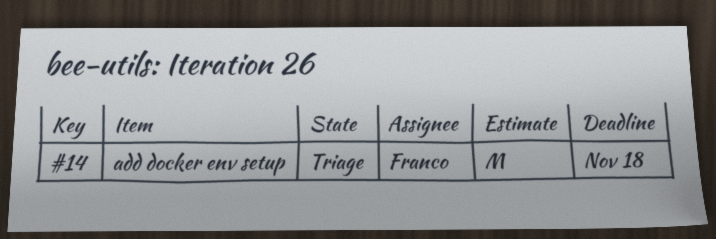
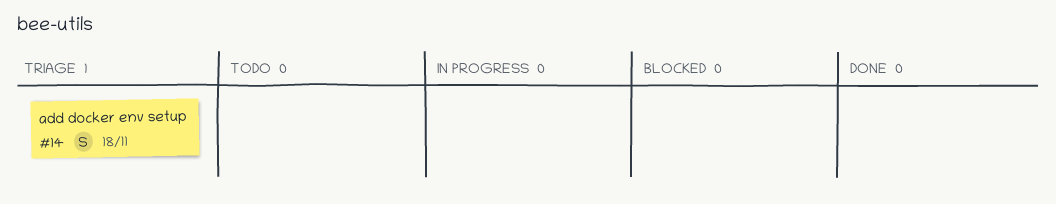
#14, estimate: M -> S

